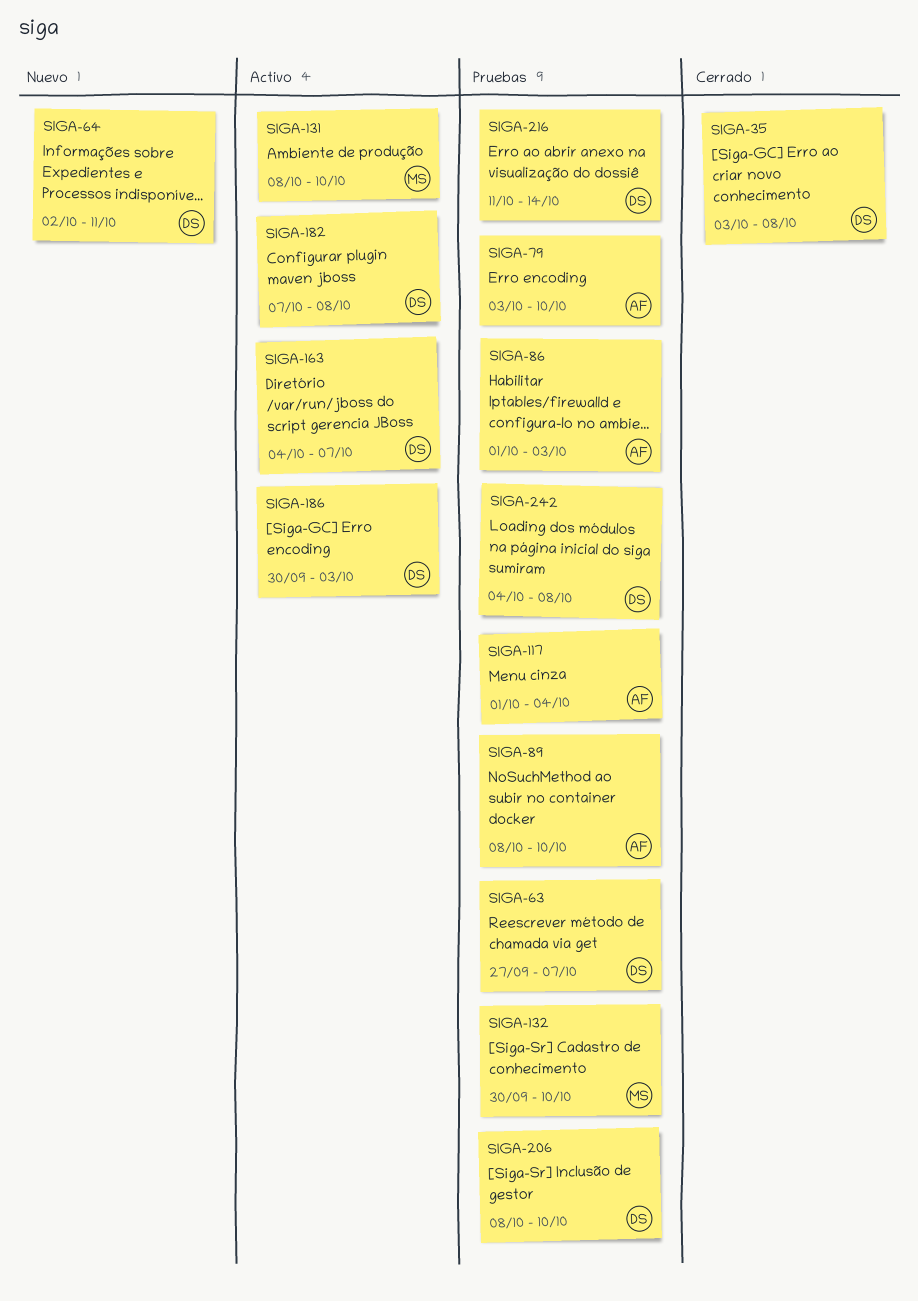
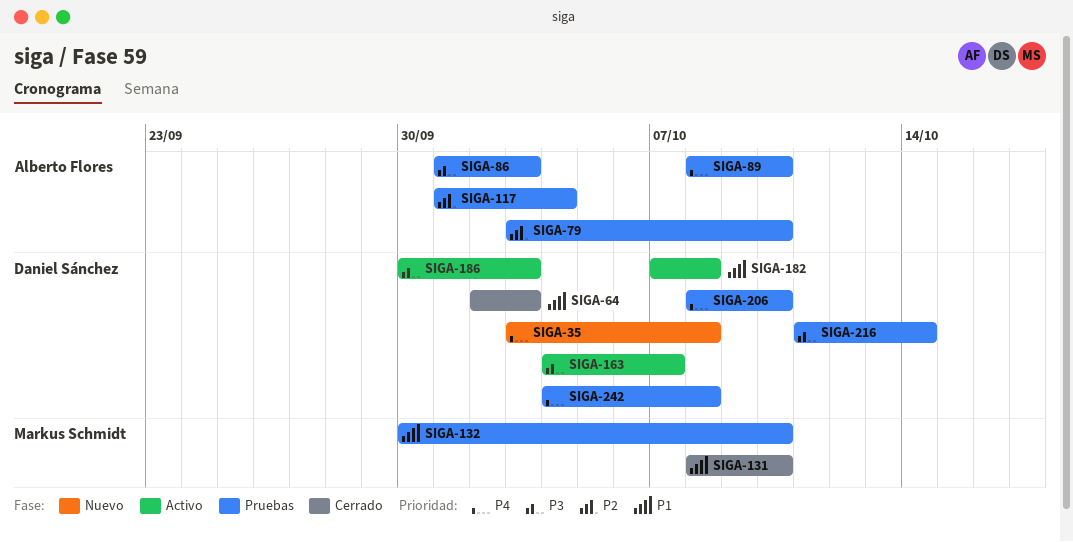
SIGA-35, status: Cerrado -> Nuevo
SIGA-63: present -> none
SIGA-64, status: Nuevo -> Cerrado
SIGA-64, due: Oct 11 -> Oct 3
SIGA-131, status: Activo -> Cerrado

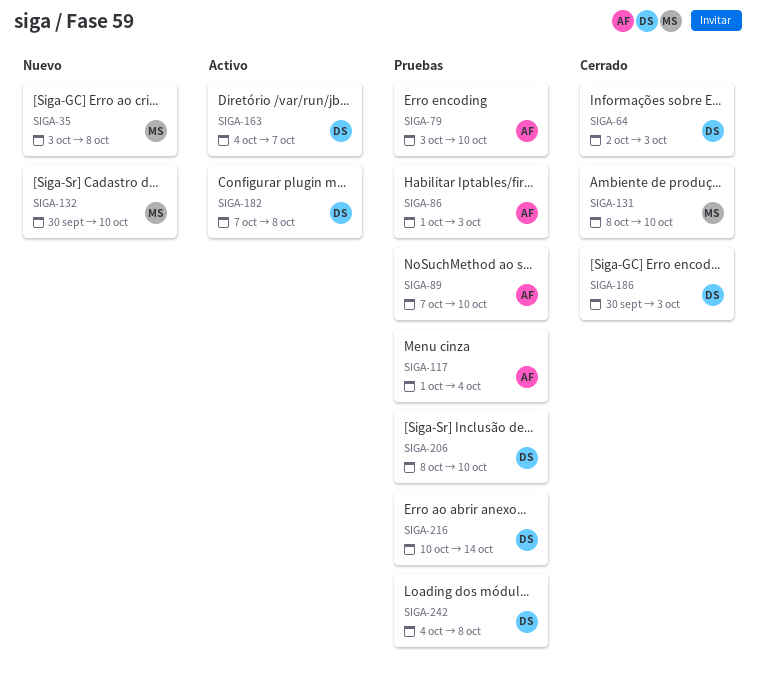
SIGA-35, owner: Daniel Sánchez -> Markus Schmidt
SIGA-89, start: Oct 8 -> Oct 7
SIGA-132, status: Pruebas -> Nuevo
SIGA-186, status: Activo -> Cerrado
SIGA-216, start: Oct 11 -> Oct 10

